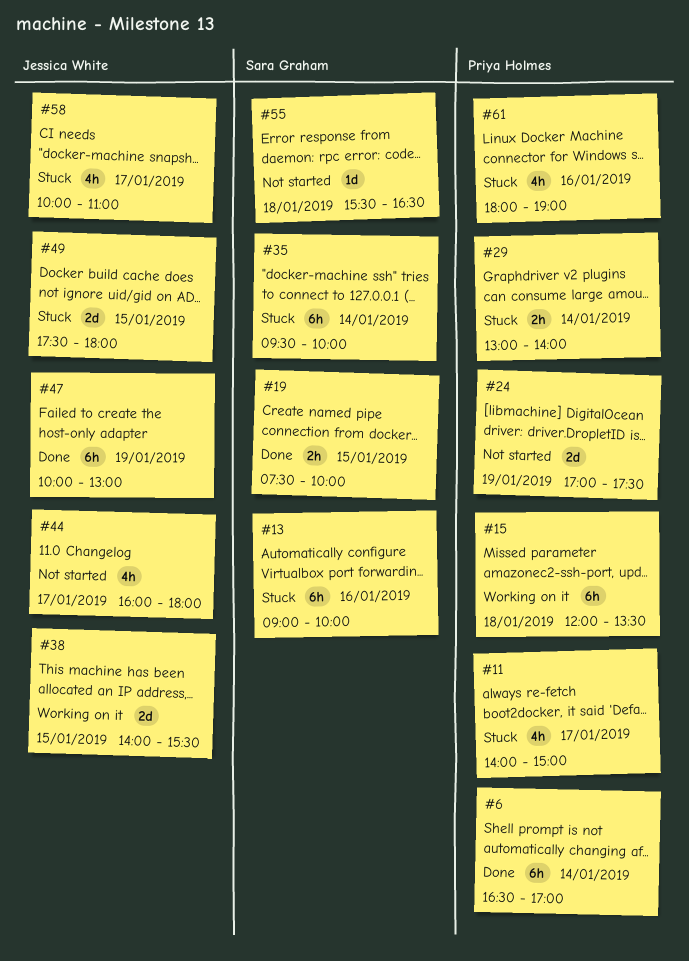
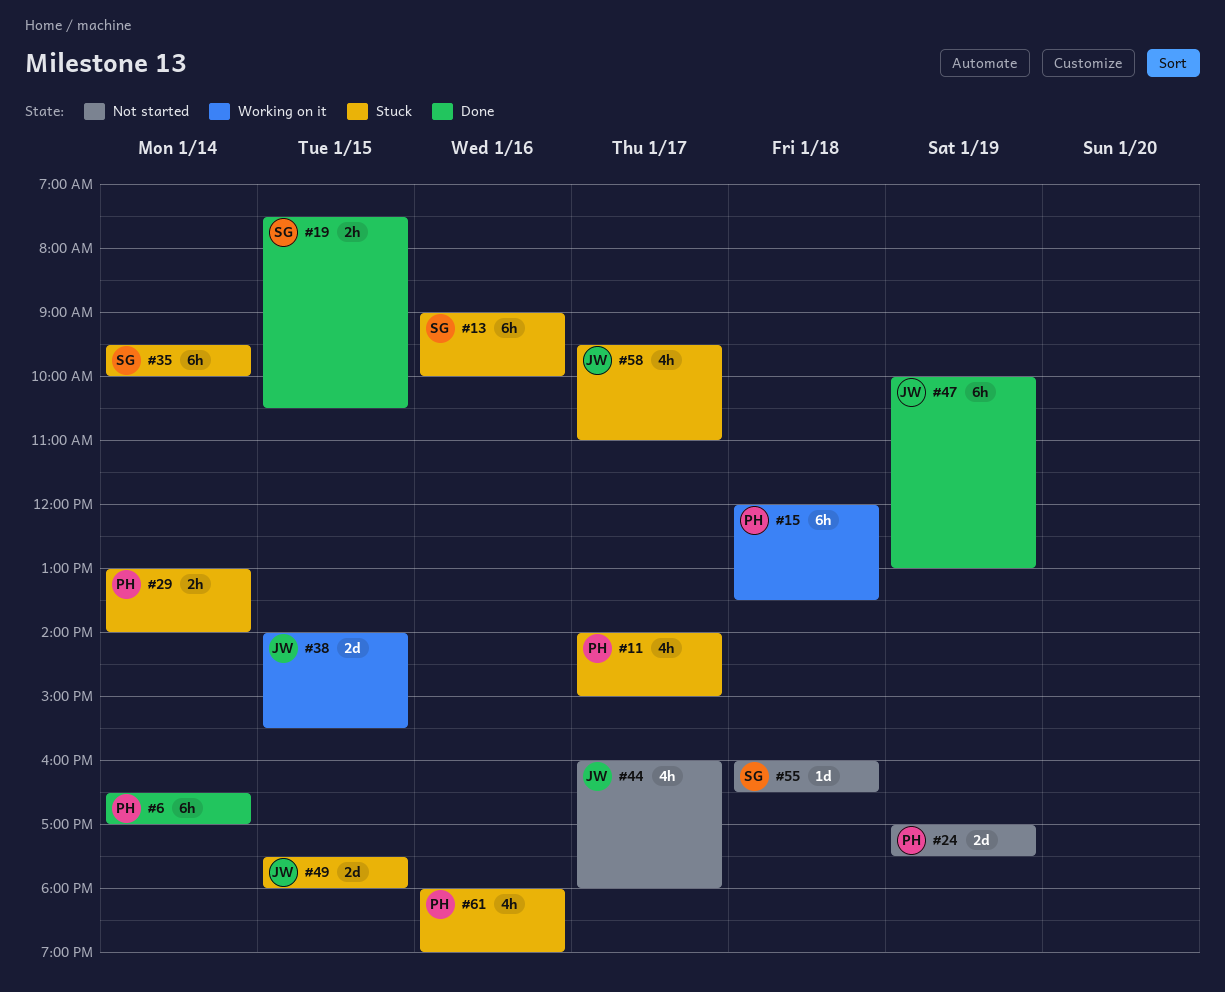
#19, ends: 10:00 -> 10:30
#55, begins: 15:30 -> 16:00
#58, begins: 10:00 -> 09:30

